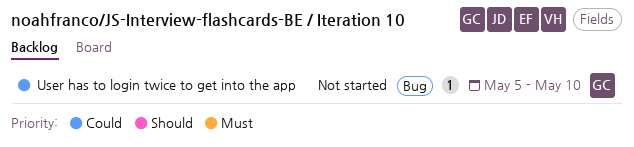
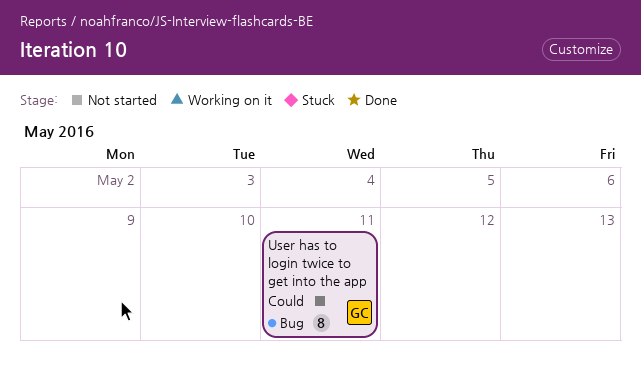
User has to login twice to get into the app, estimate: 1 -> 8
User has to login twice to get into the app, due: May 10 -> May 11

